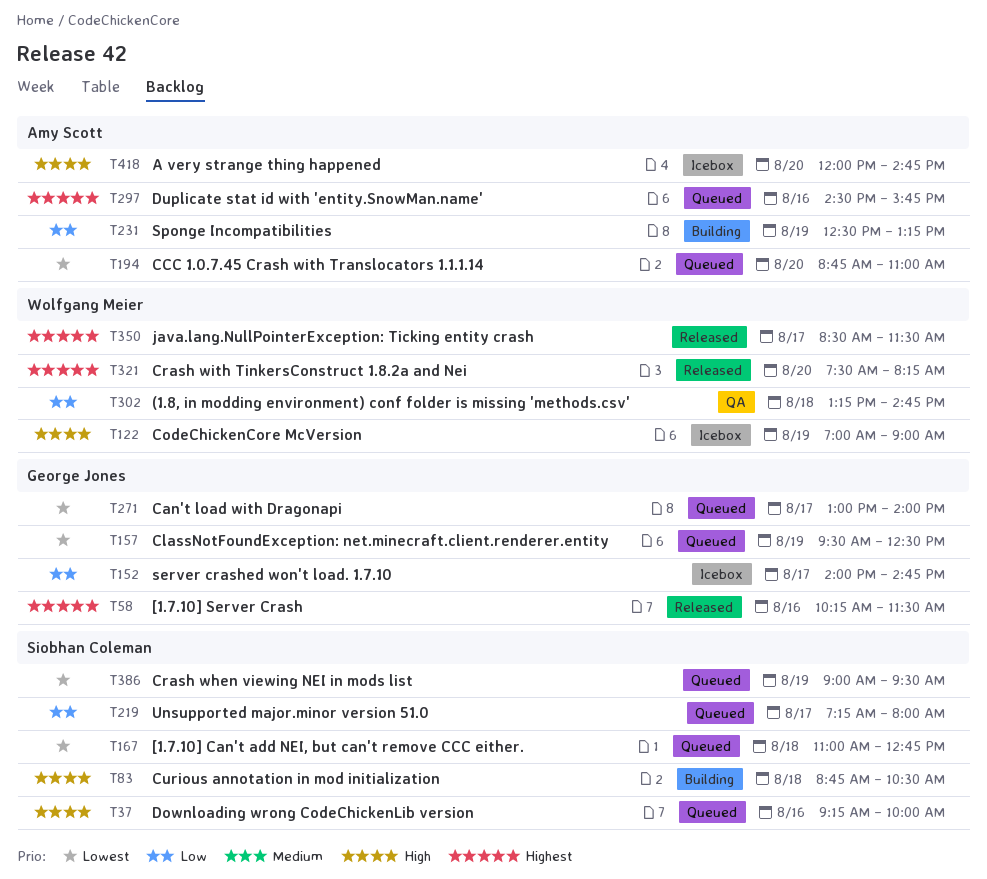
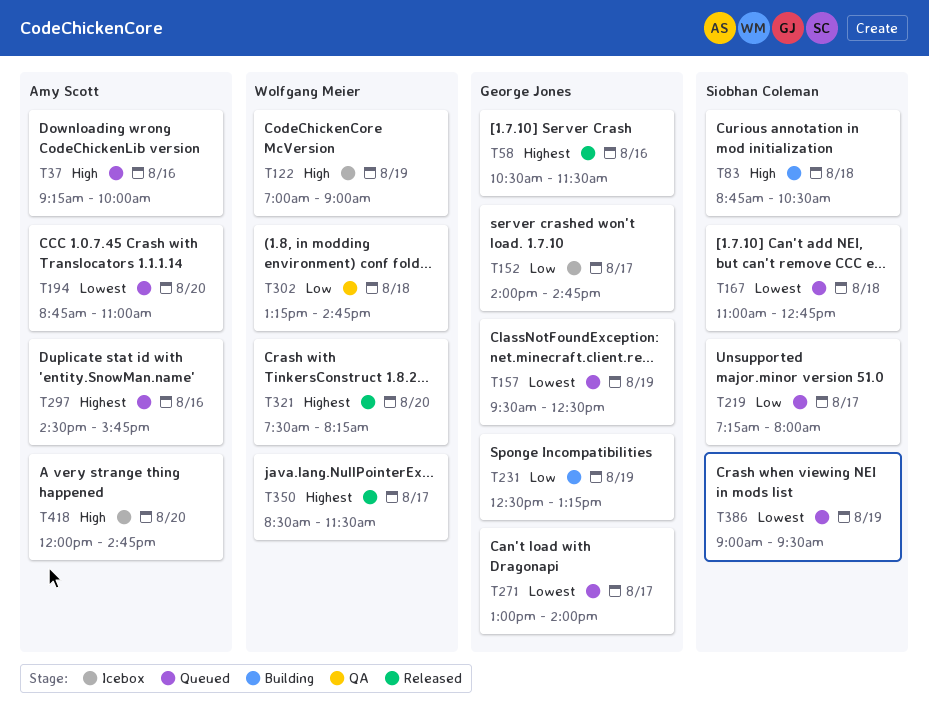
T37, owner: Siobhan Coleman -> Amy Scott
T58, begins: 10:15 -> 10:30
T231, owner: Amy Scott -> George Jones

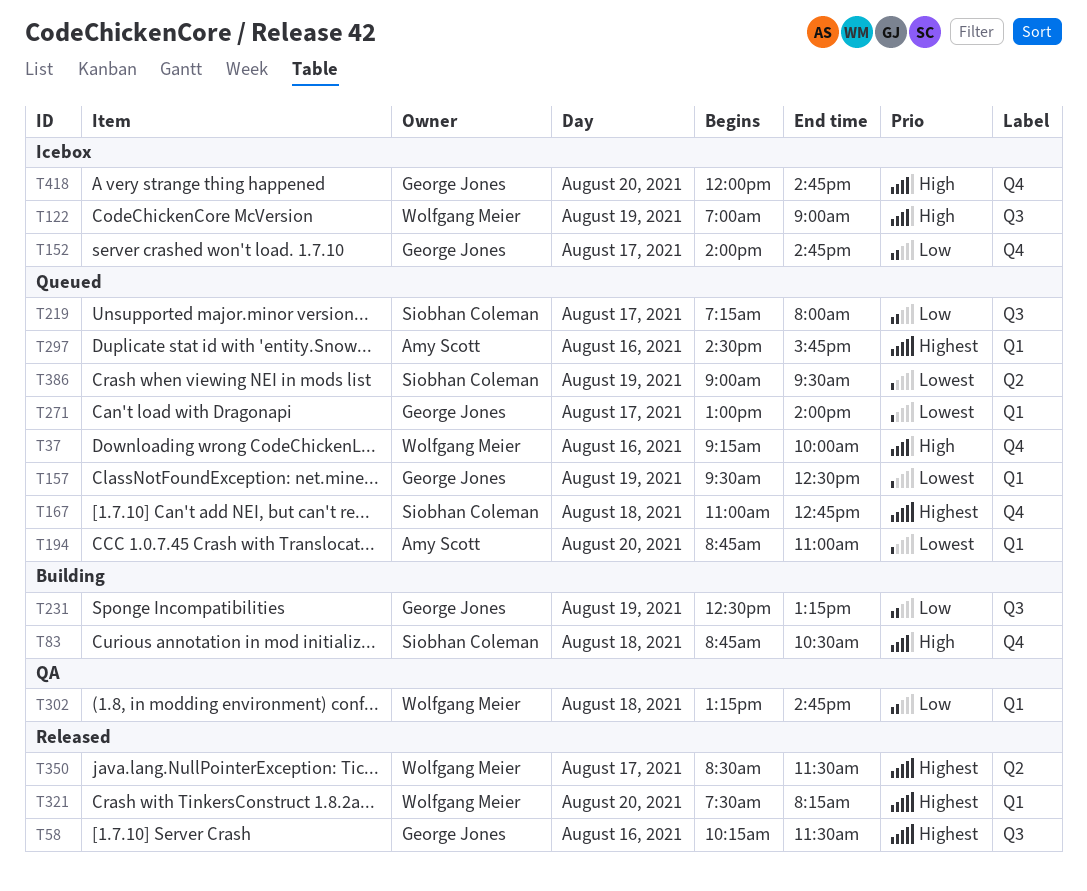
T37, owner: Amy Scott -> Wolfgang Meier
T58, begins: 10:30 -> 10:15
T167, priority: Lowest -> Highest
T418, owner: Amy Scott -> George Jones

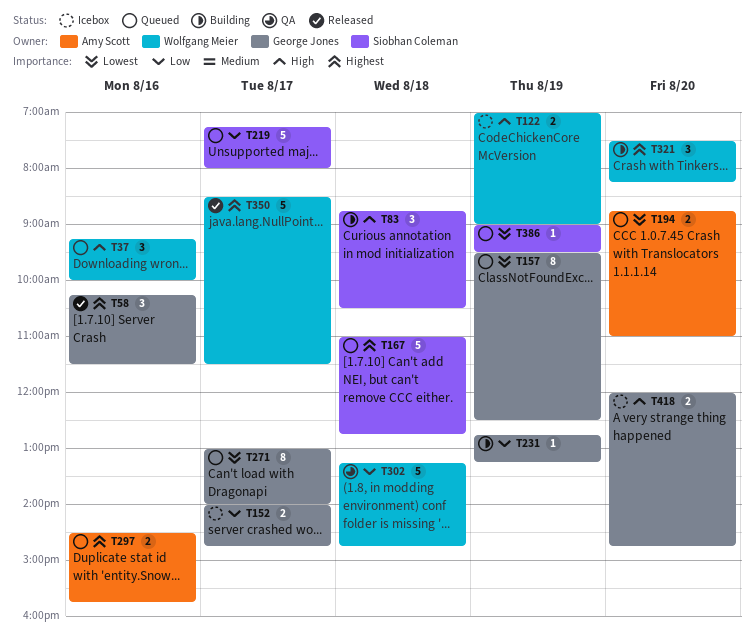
T231, begins: 12:30 -> 12:45
T321, status: Released -> Building

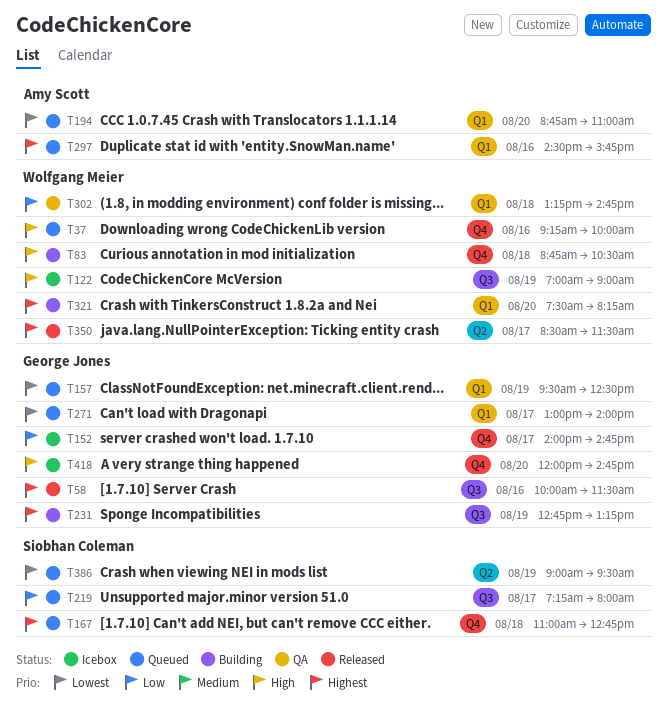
T58, begins: 10:15 -> 10:00
T83, owner: Siobhan Coleman -> Wolfgang Meier
T231, priority: Low -> Highest

